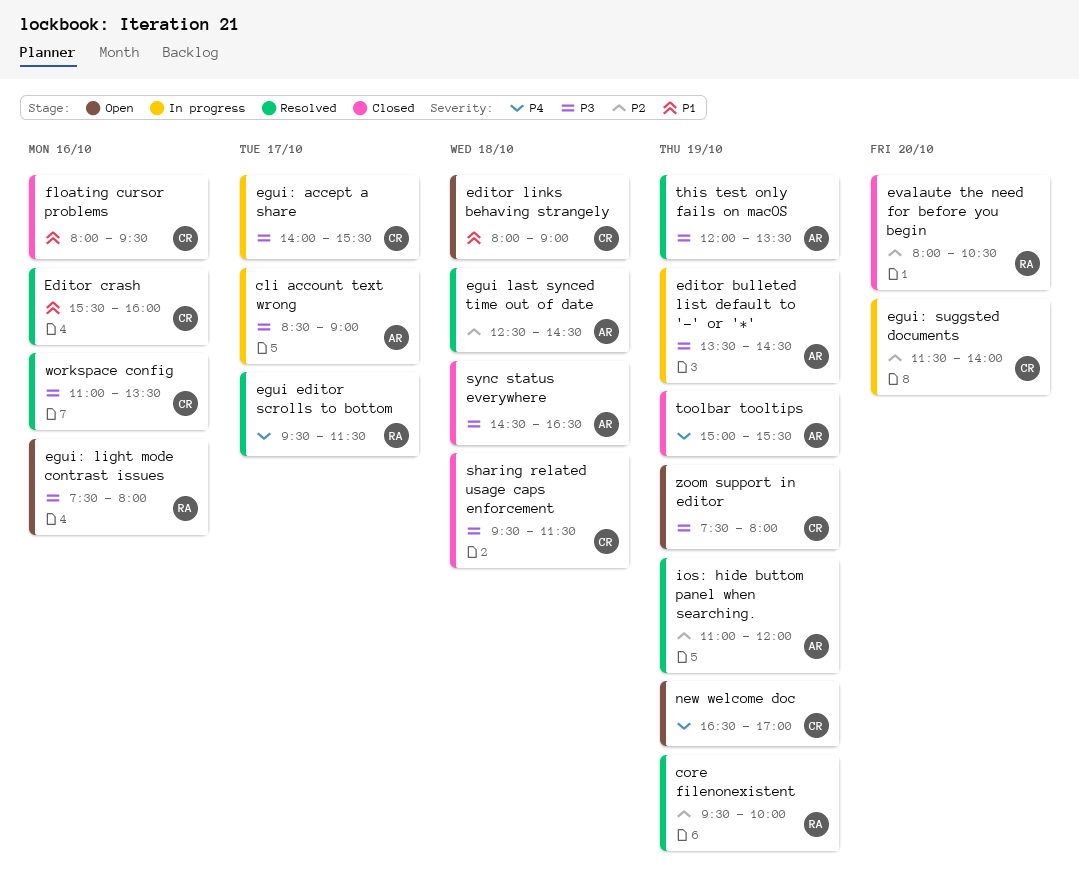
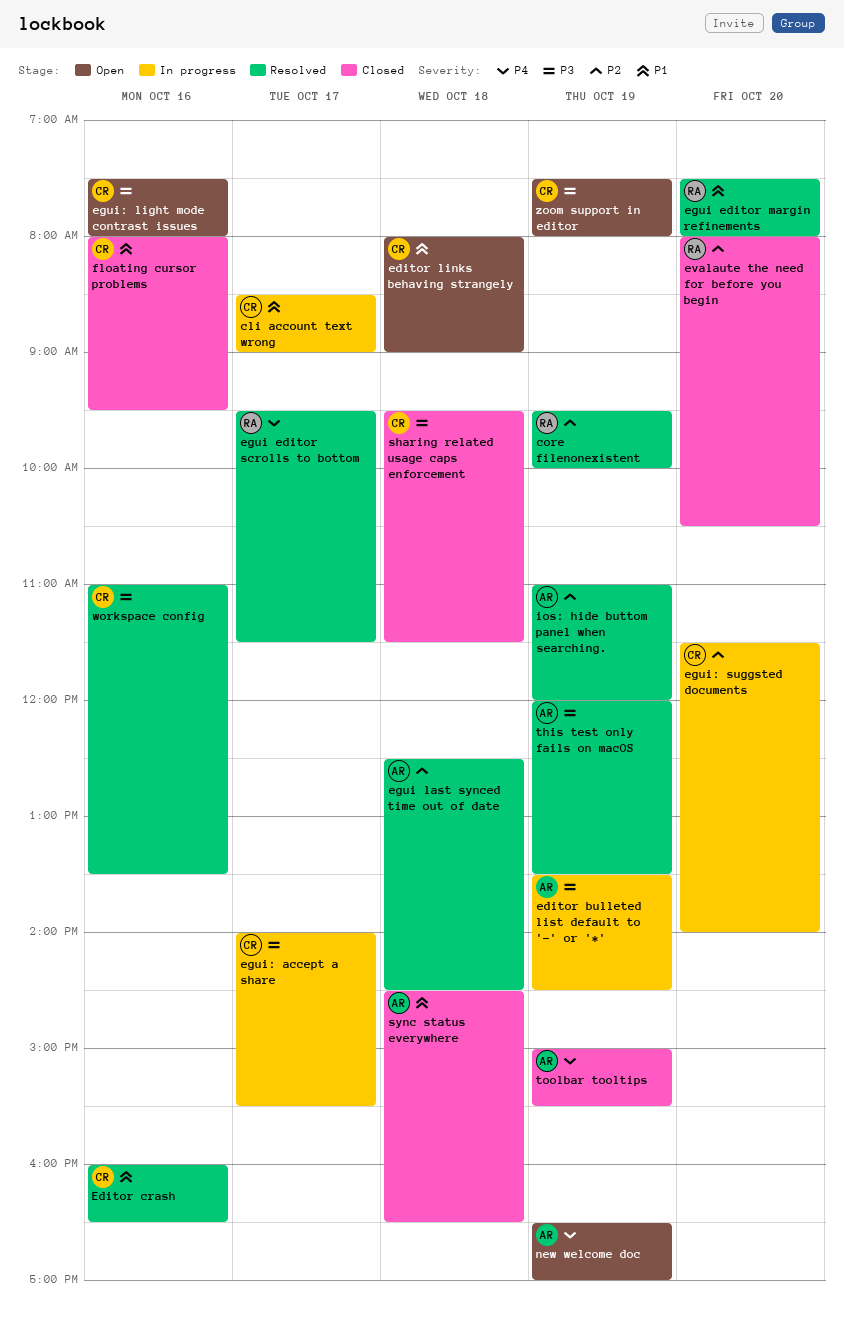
cli account text wrong, owner: AR -> CR
cli account text wrong, priority: P3 -> P1
Editor crash, begins: 15:30 -> 16:00
Editor crash, ends: 16:00 -> 16:30
egui editor margin refinements: none -> present
egui: light mode contrast issues, owner: RA -> CR
new welcome doc, owner: CR -> AR
sync status everywhere, priority: P3 -> P1

